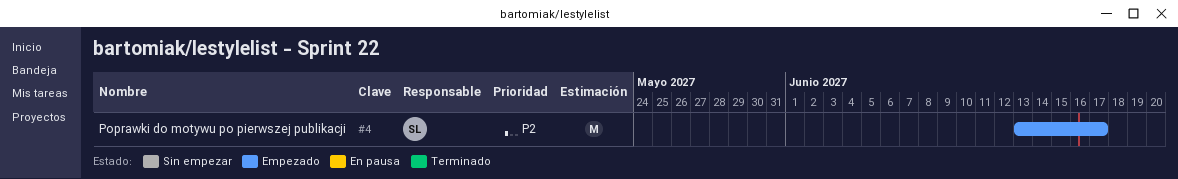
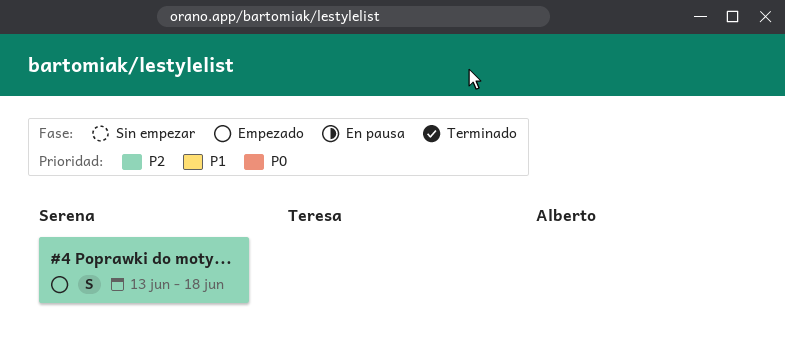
#4, estimate: M -> S
#4, due: Jun 17 -> Jun 18

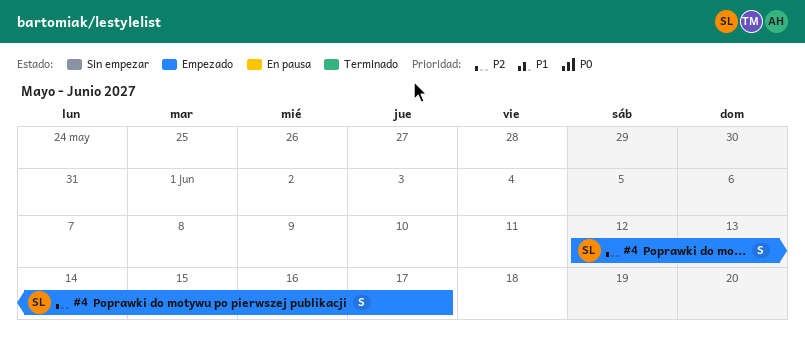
#4, start: Jun 13 -> Jun 12
#4, due: Jun 18 -> Jun 17

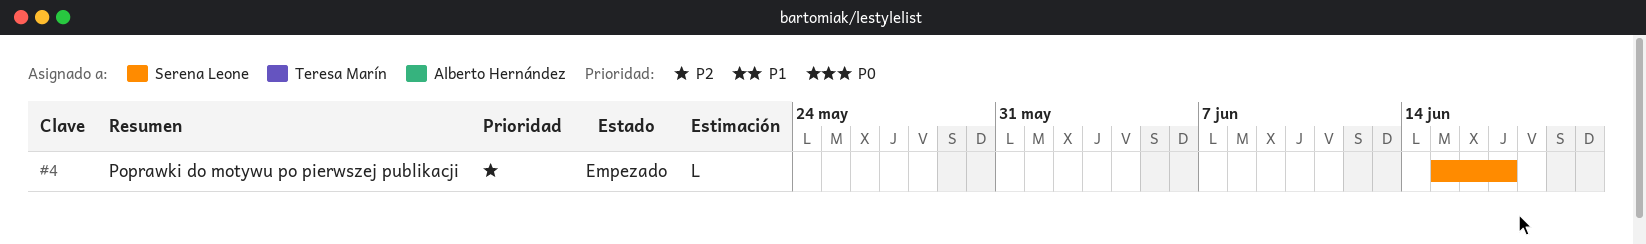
#4, estimate: S -> L
#4, start: Jun 12 -> Jun 15

